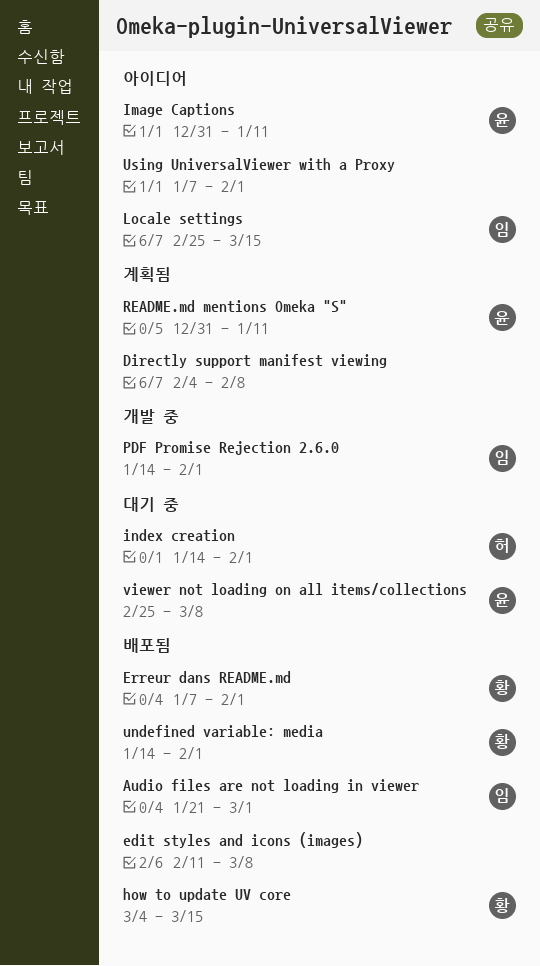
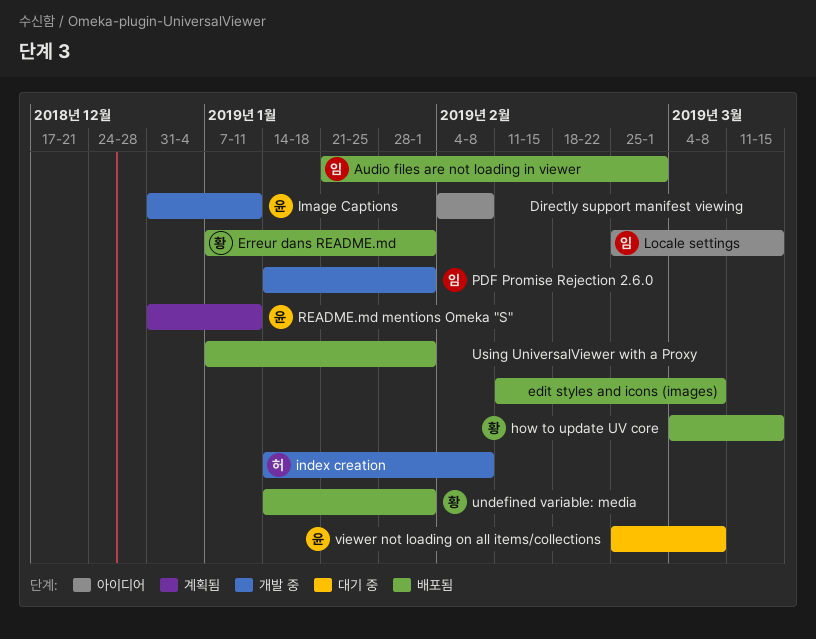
Directly support manifest viewing, status: 계획됨 -> 아이디어
Image Captions, status: 아이디어 -> 개발 중
index creation, status: 대기 중 -> 개발 중
index creation, due: Feb 1 -> Feb 8
Using UniversalViewer with a Proxy, status: 아이디어 -> 배포됨

